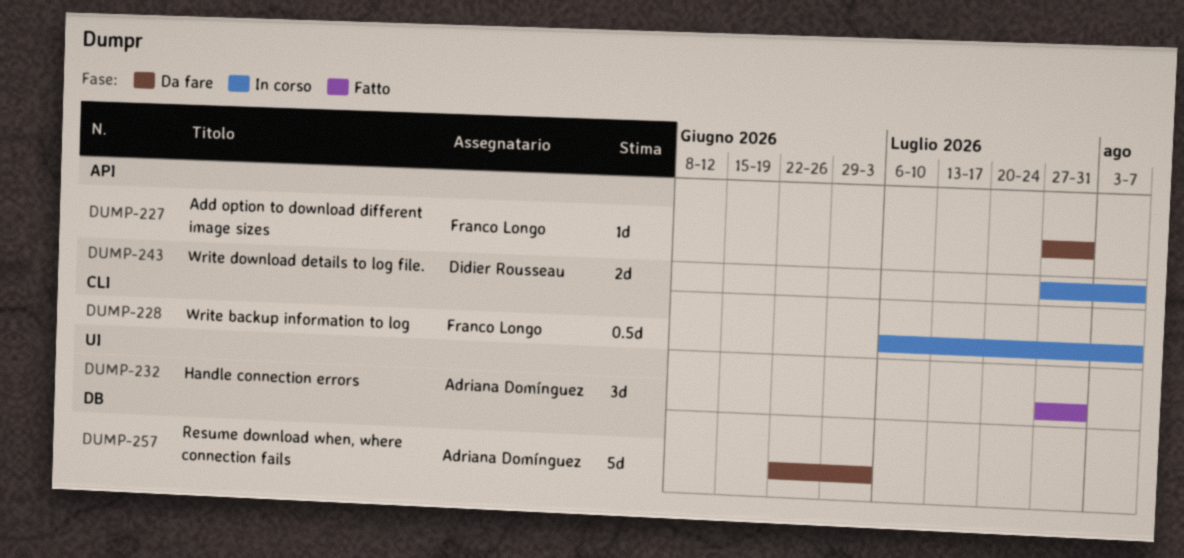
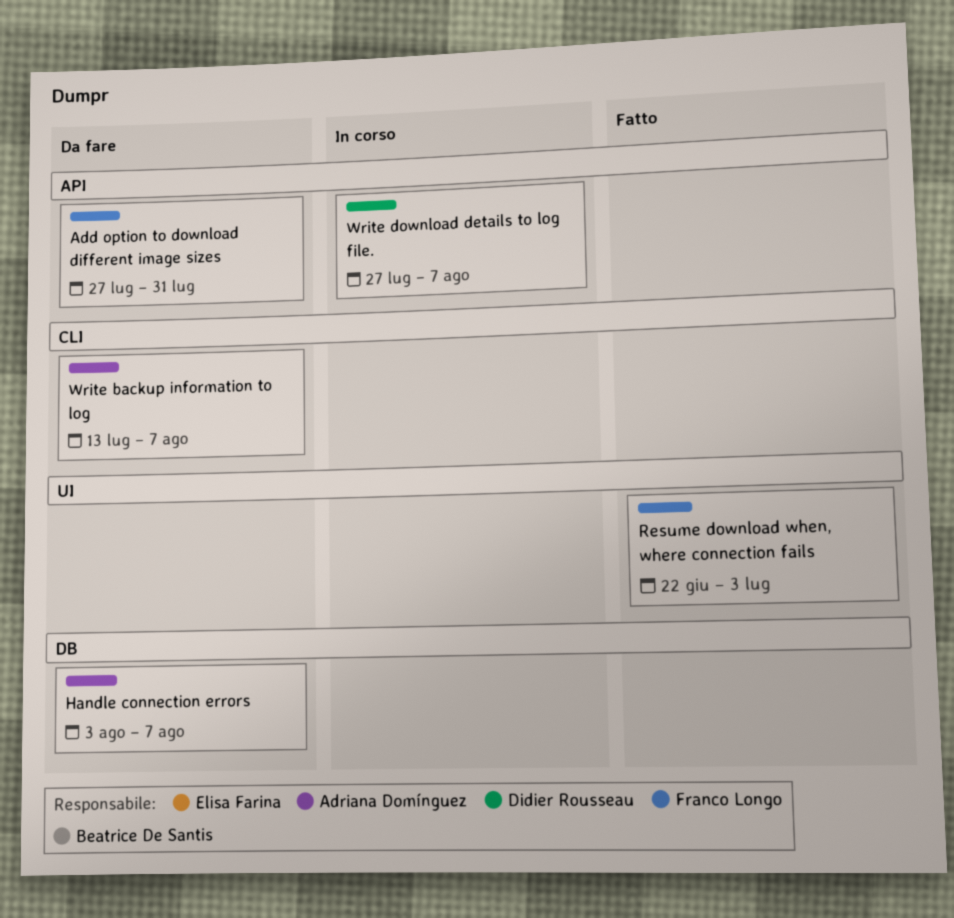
Handle connection errors, status: Fatto -> Da fare
Handle connection errors, label: UI -> DB
Handle connection errors, start: Jul 27 -> Aug 3
Handle connection errors, due: Jul 31 -> Aug 7
Resume download when, where connection fails, status: Da fare -> Fatto
Resume download when, where connection fails, owner: Adriana Domínguez -> Franco Longo
Resume download when, where connection fails, label: DB -> UI
Write backup information to log, status: In corso -> Da fare
Write backup information to log, owner: Franco Longo -> Adriana Domínguez
Write backup information to log, start: Jul 6 -> Jul 13

